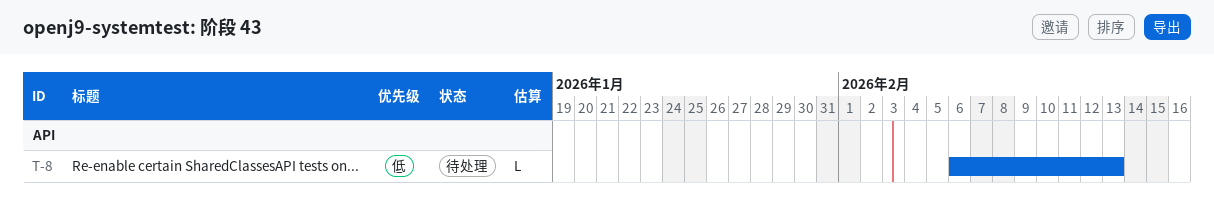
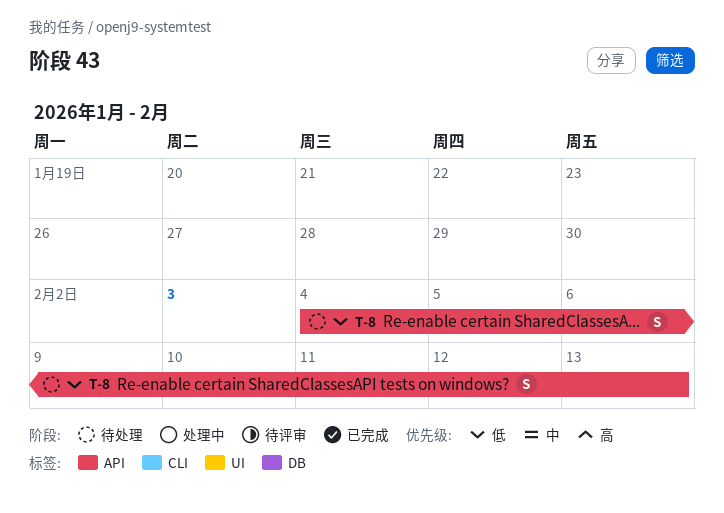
T-8, estimate: L -> S
T-8, start: Feb 6 -> Feb 4

